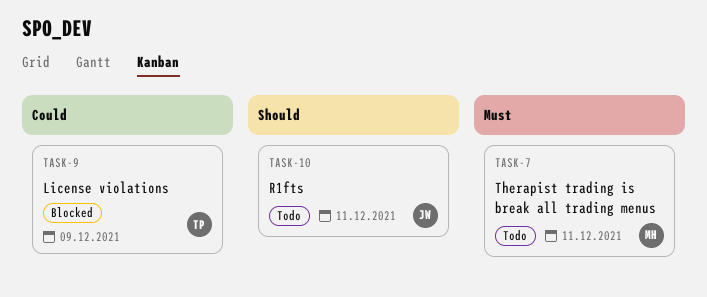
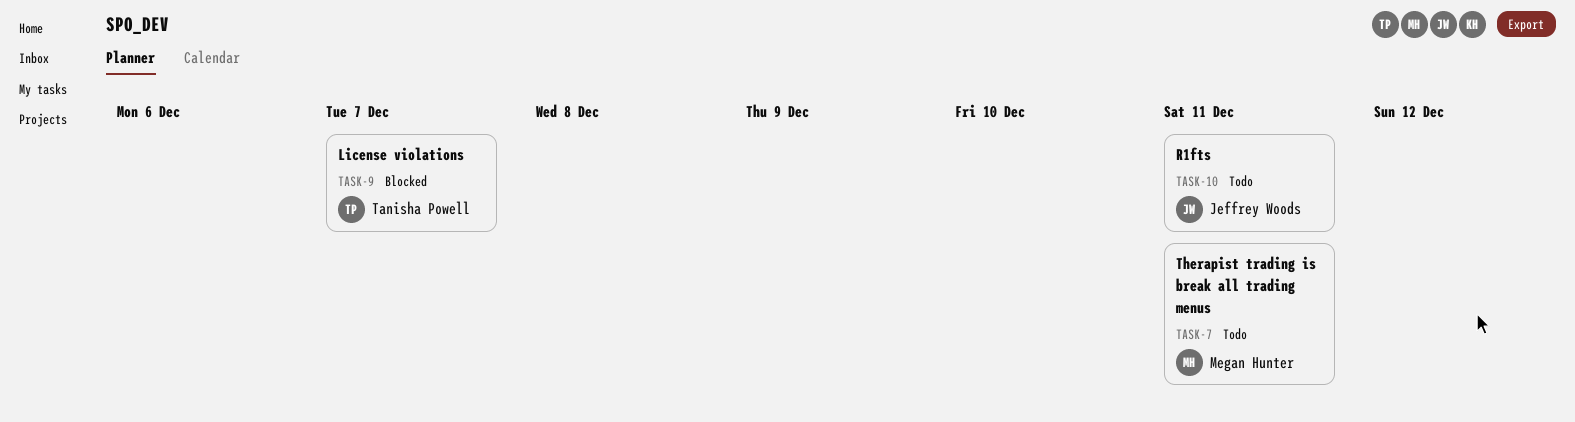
TASK-9, due: Dec 9 -> Dec 7

